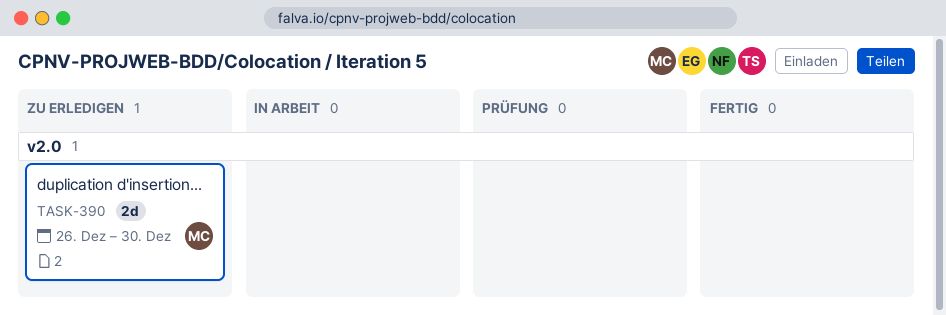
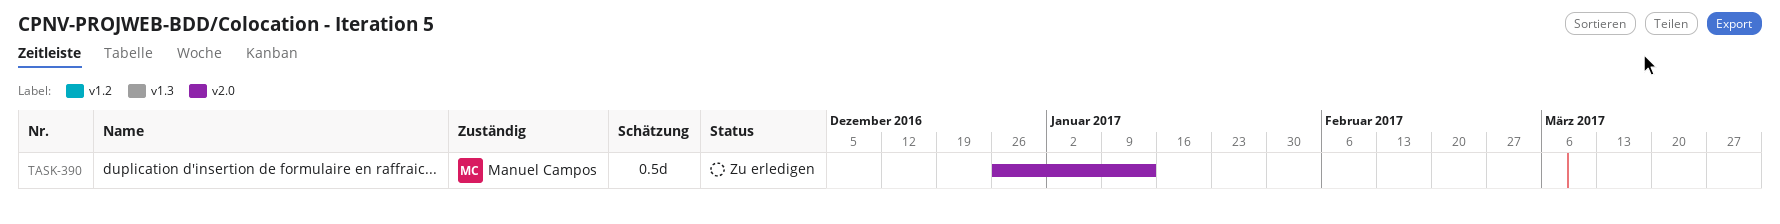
TASK-390, estimate: 2d -> 0.5d
TASK-390, due: Dec 30 -> Jan 13

